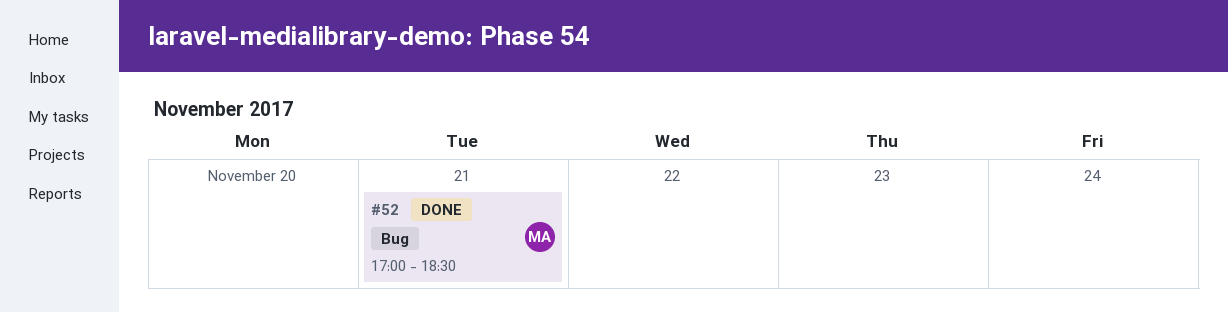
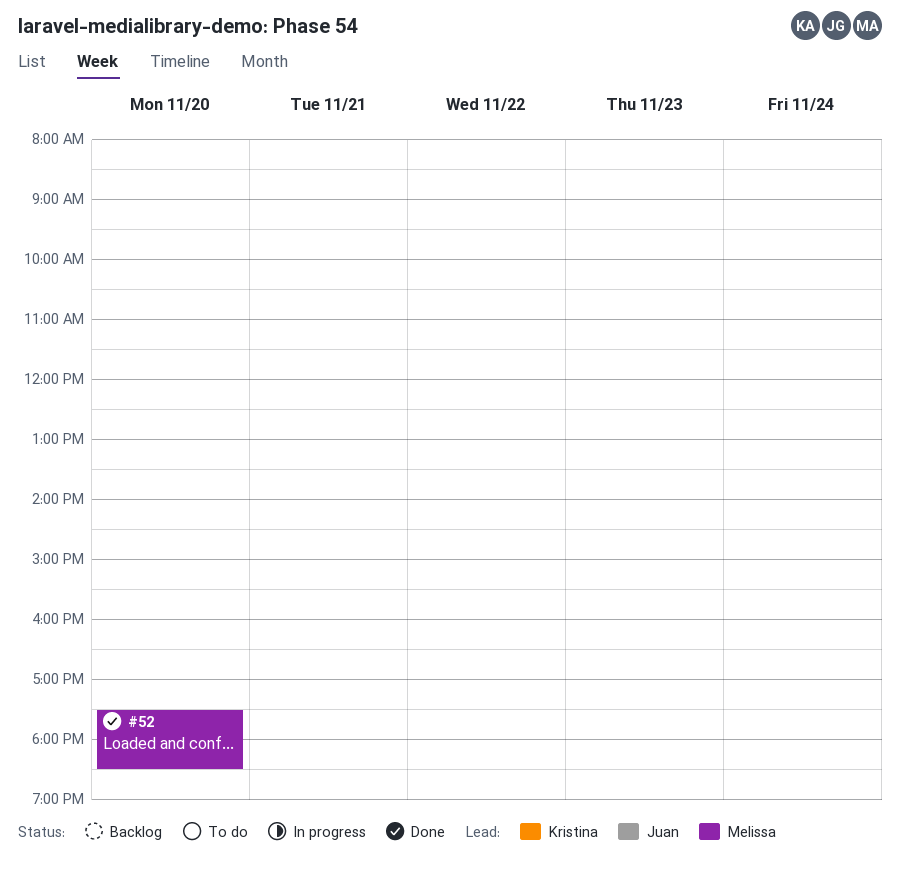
#52, day: Nov 21 -> Nov 20
#52, begins: 17:00 -> 17:30

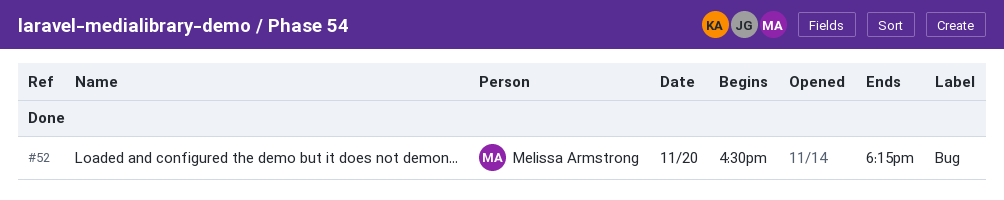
#52, begins: 17:30 -> 16:30
#52, ends: 18:30 -> 18:15

